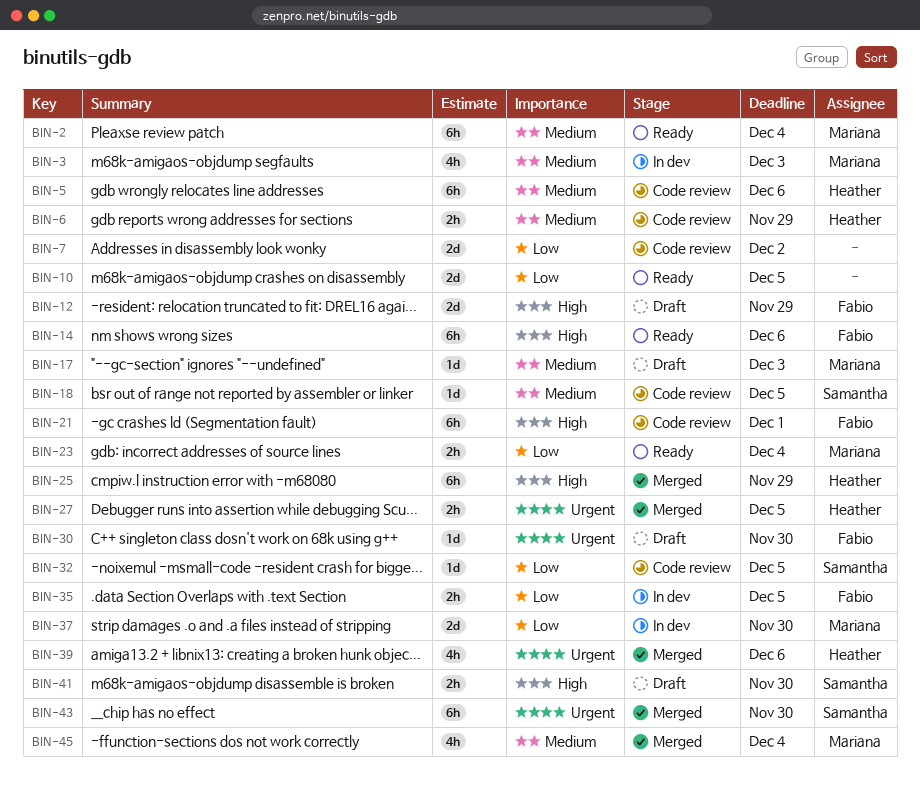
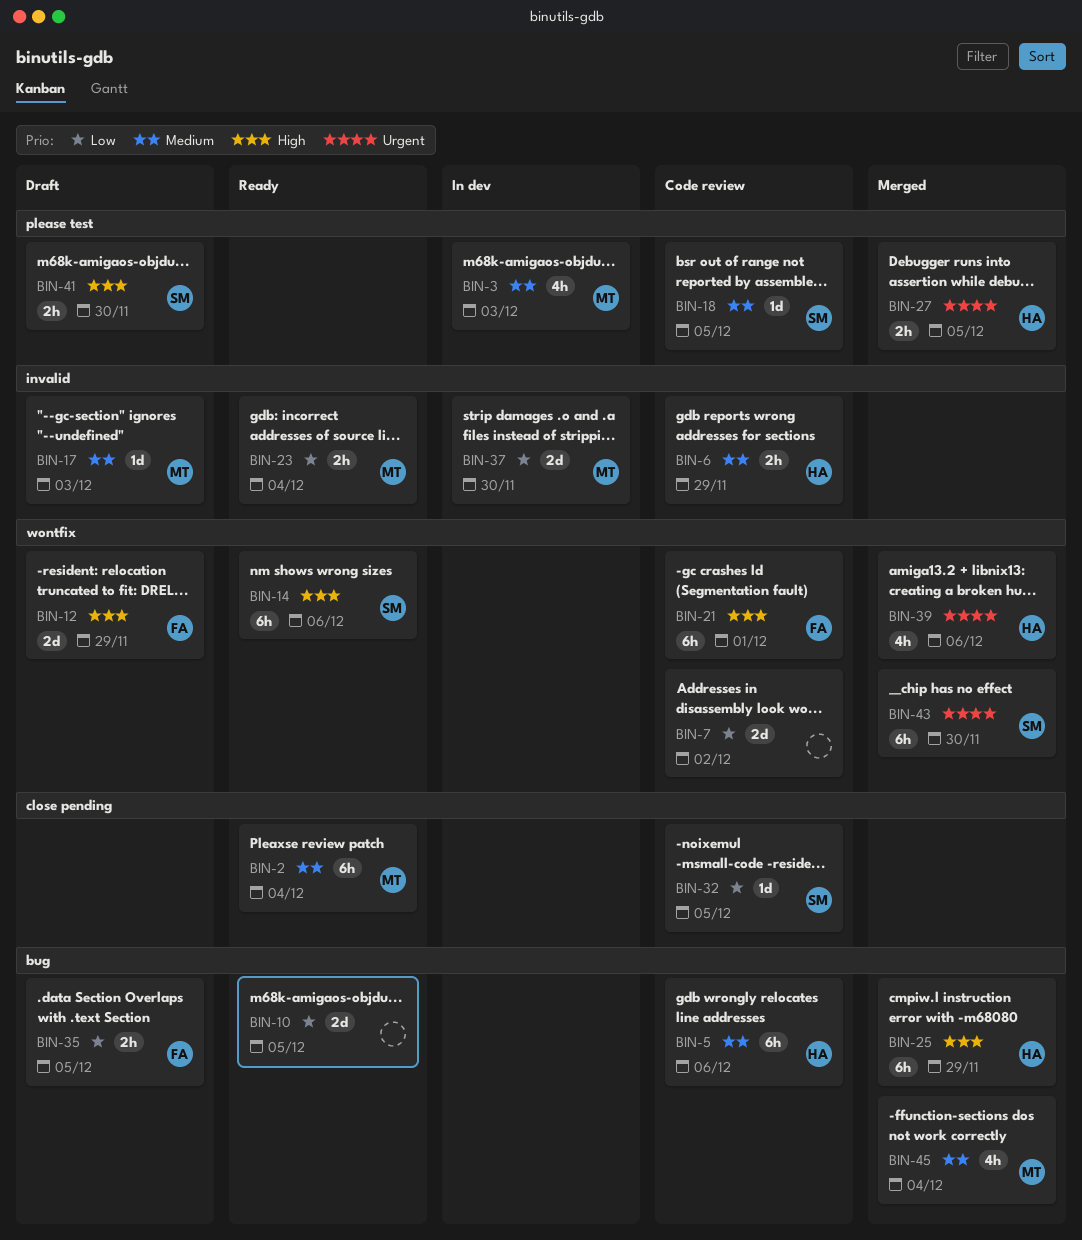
BIN-14, owner: Fabio -> Samantha
BIN-30: present -> none
BIN-35, status: In dev -> Draft

